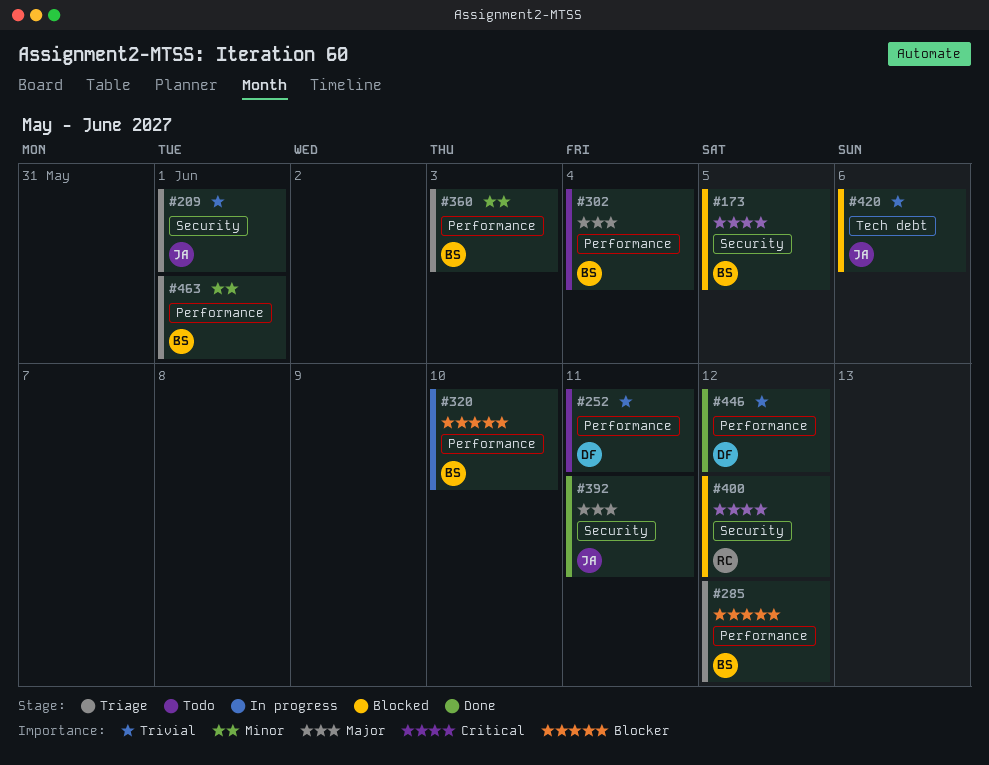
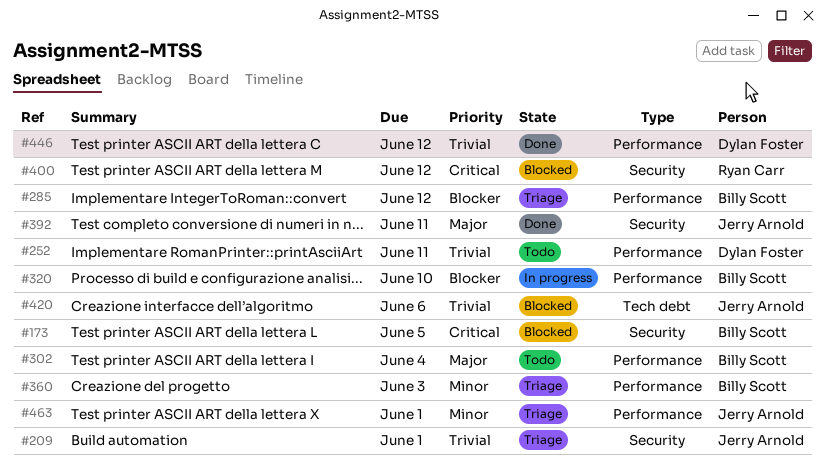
#463, owner: Billy Scott -> Jerry Arnold

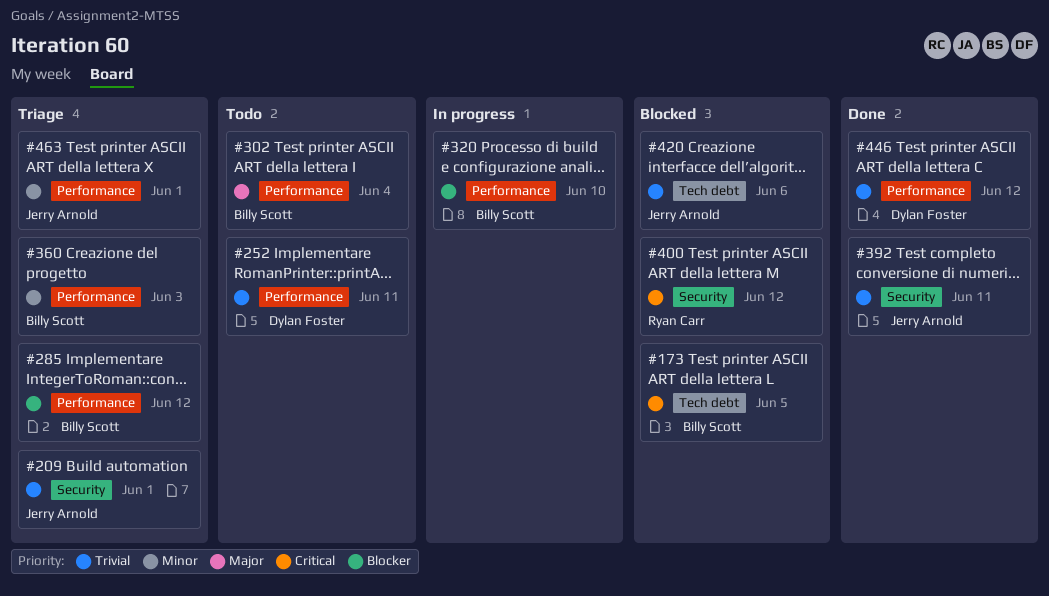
#173, label: Security -> Tech debt
#392, priority: Major -> Trivial

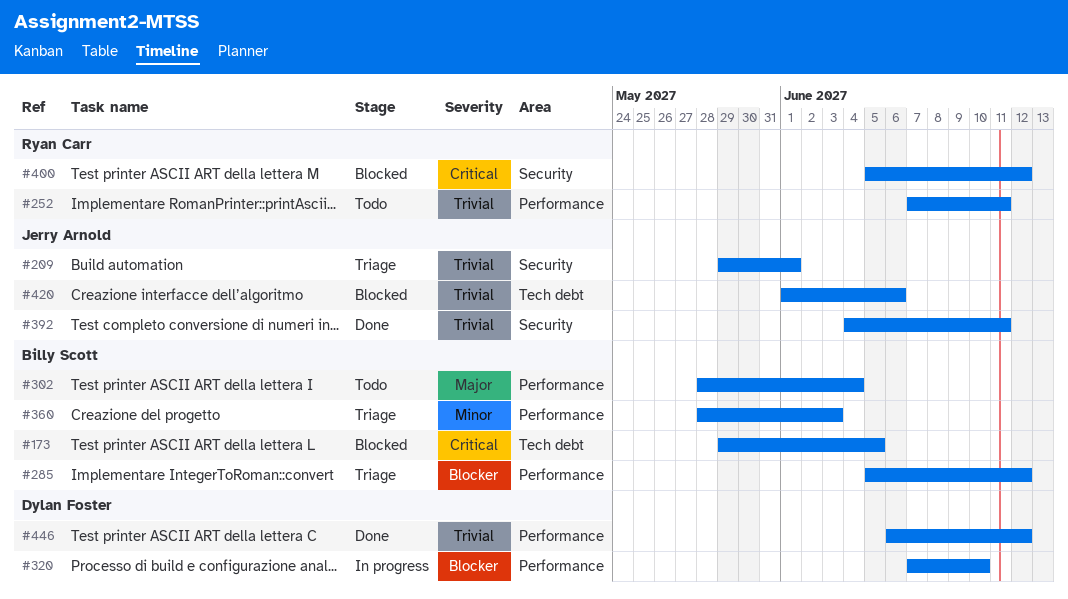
#252, owner: Dylan Foster -> Ryan Carr
#320, owner: Billy Scott -> Dylan Foster
#463: present -> none

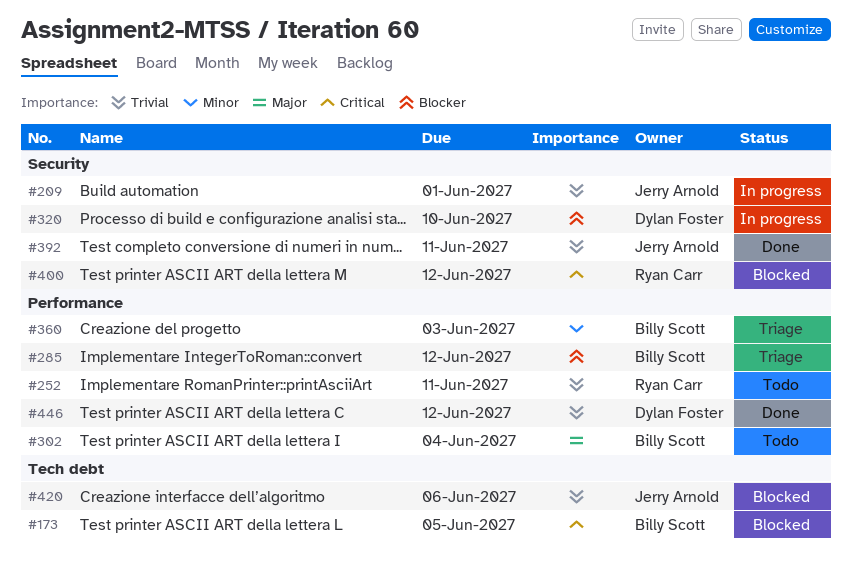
#209, status: Triage -> In progress
#320, label: Performance -> Security

